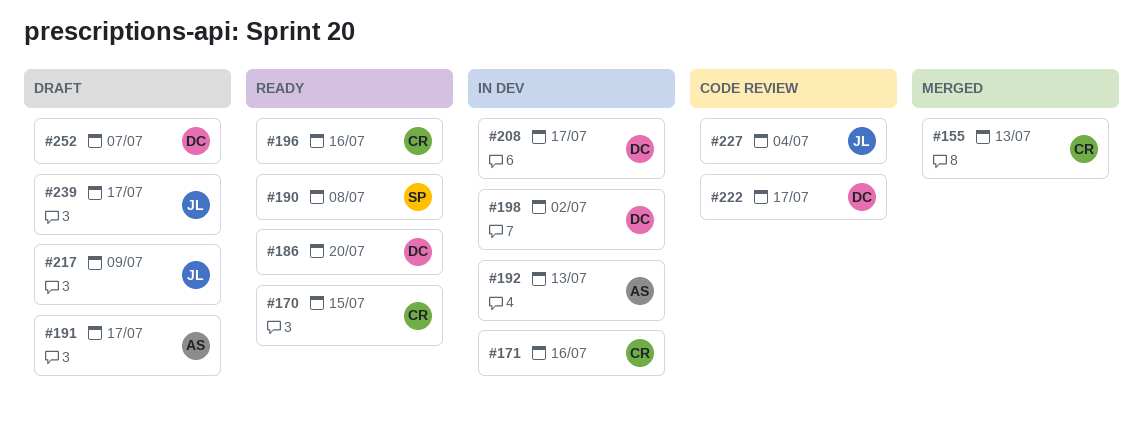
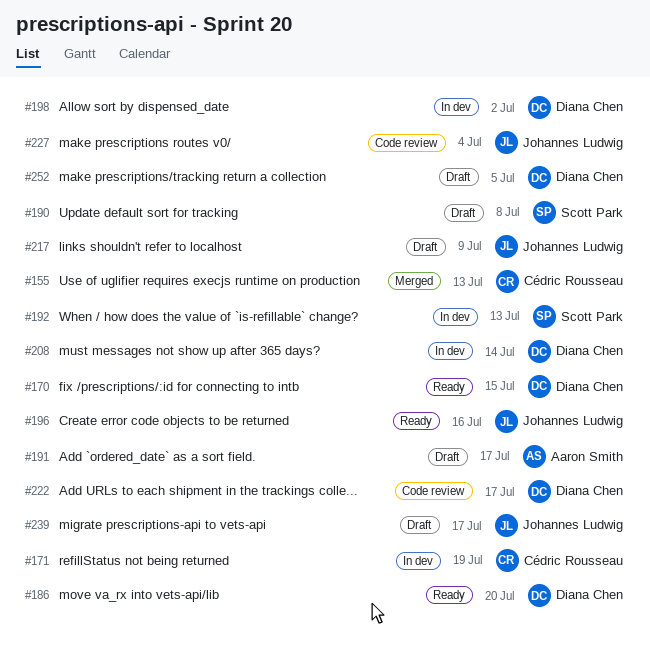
#170, owner: Cédric Rousseau -> Diana Chen
#171, due: Jul 16 -> Jul 19
#190, status: Ready -> Draft
#192, owner: Aaron Smith -> Scott Park
#196, owner: Cédric Rousseau -> Johannes Ludwig
#208, due: Jul 17 -> Jul 14
#252, due: Jul 7 -> Jul 5

